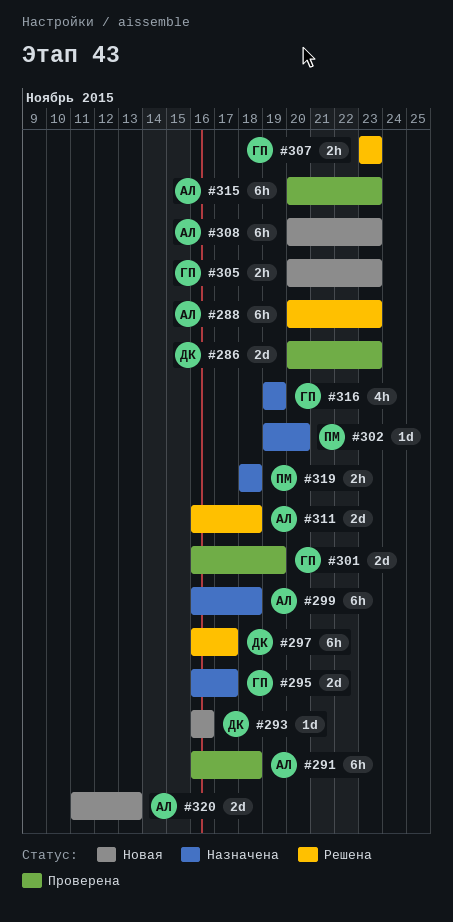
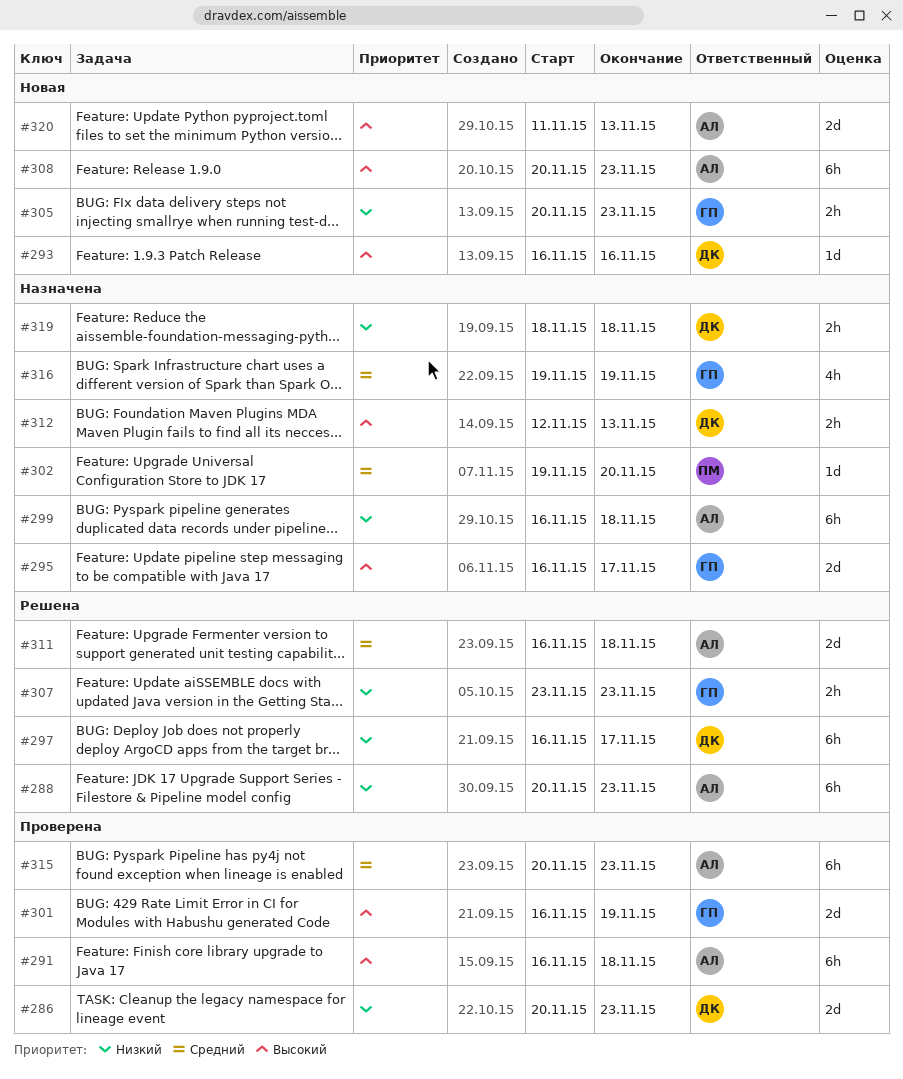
#312: none -> present
#319, owner: ПМ -> ДК

